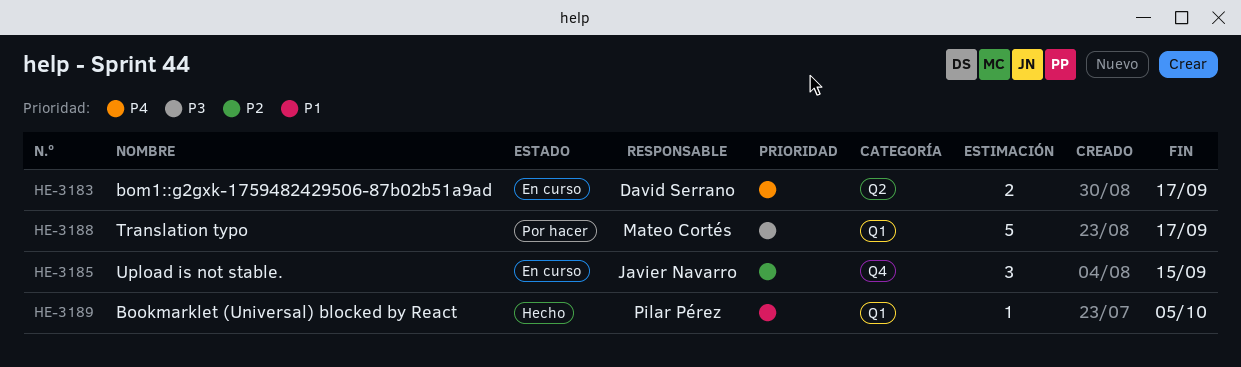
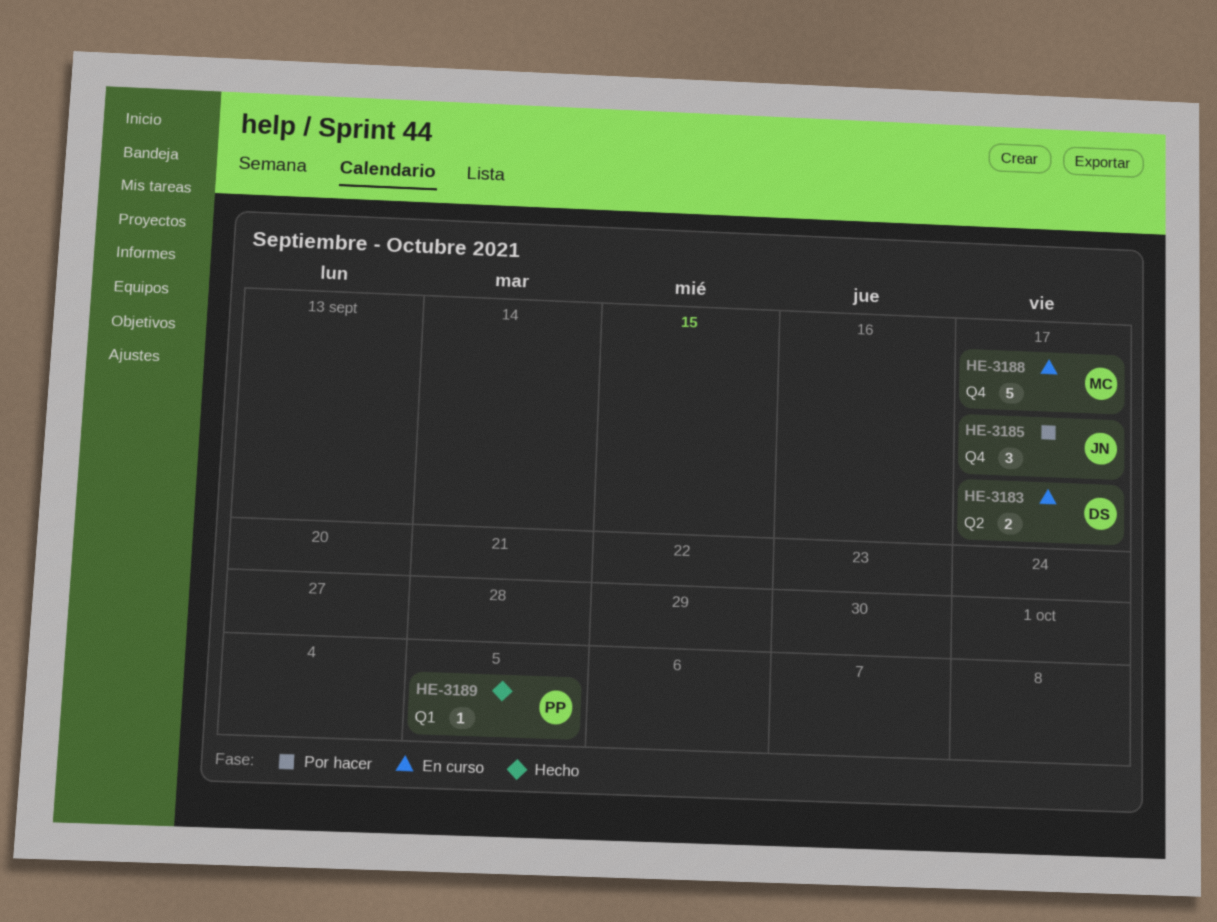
HE-3185, status: En curso -> Por hacer
HE-3185, due: Sep 15 -> Sep 17
HE-3188, status: Por hacer -> En curso
HE-3188, label: Q1 -> Q4

